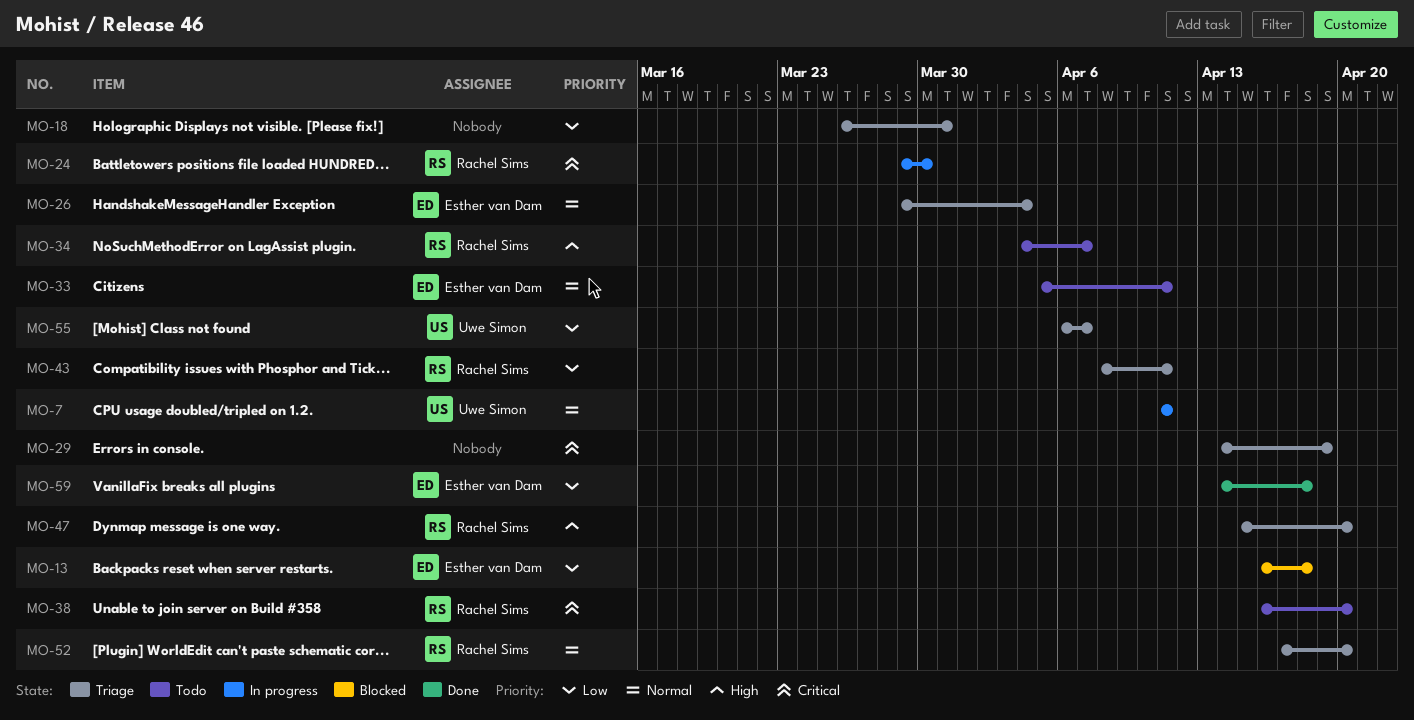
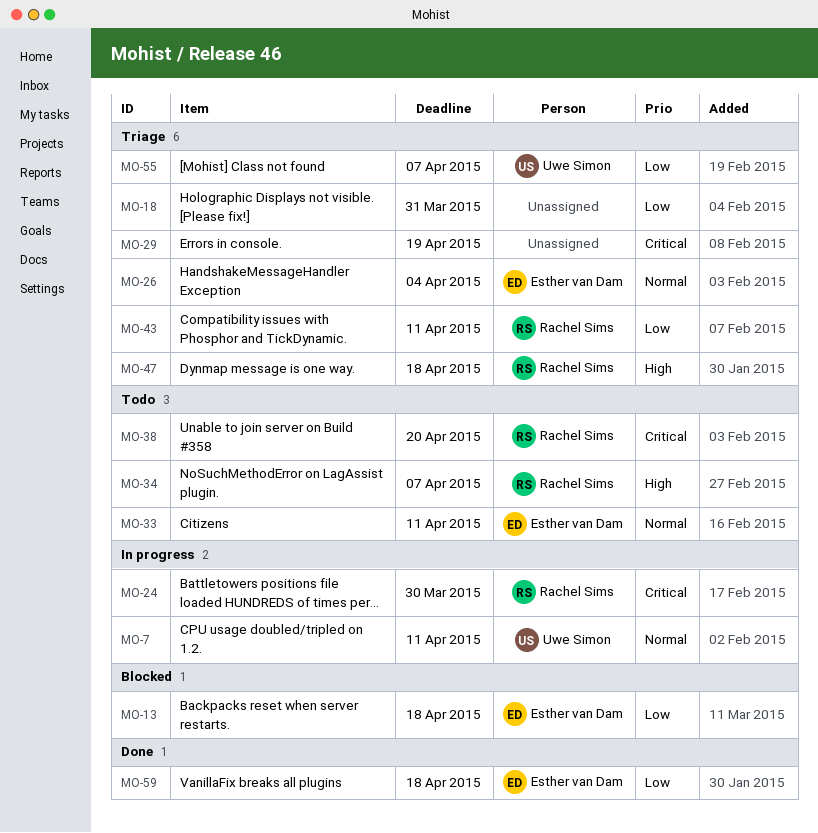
MO-47, due: Apr 20 -> Apr 18
MO-52: present -> none

